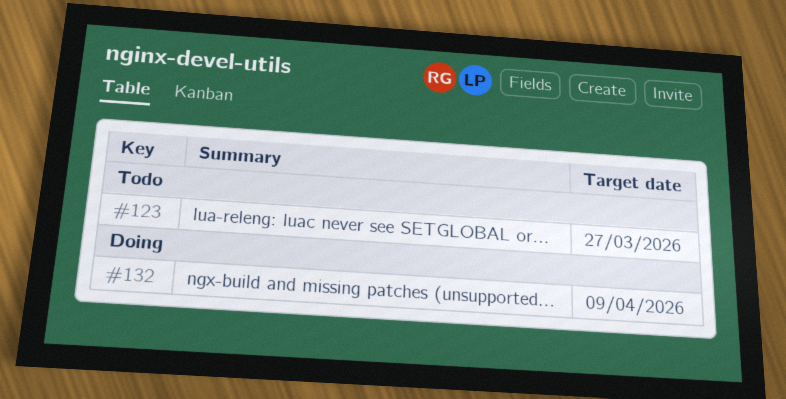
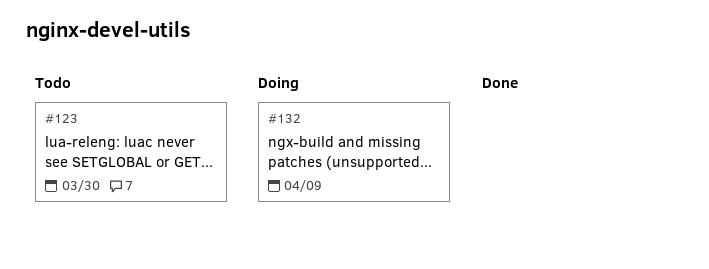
#123, due: Mar 27 -> Mar 30

